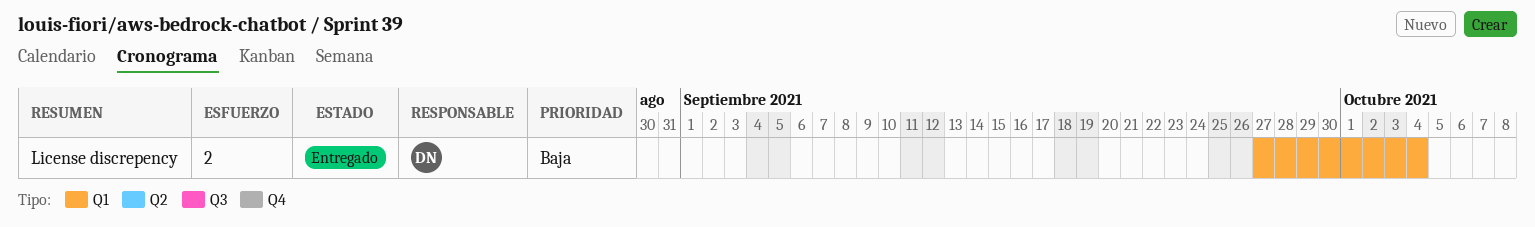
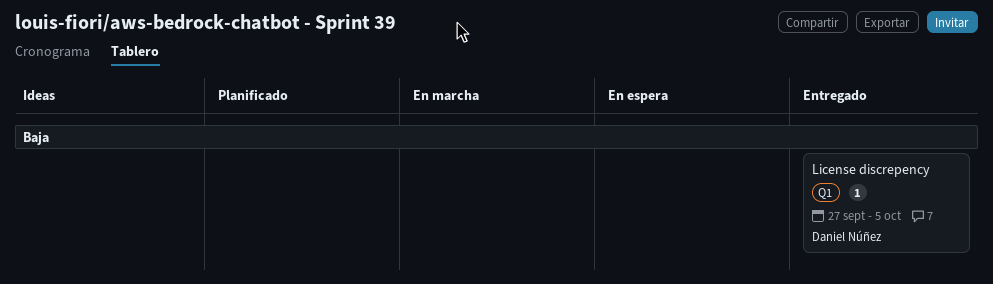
License discrepency, estimate: 2 -> 1
License discrepency, due: Oct 4 -> Oct 5

